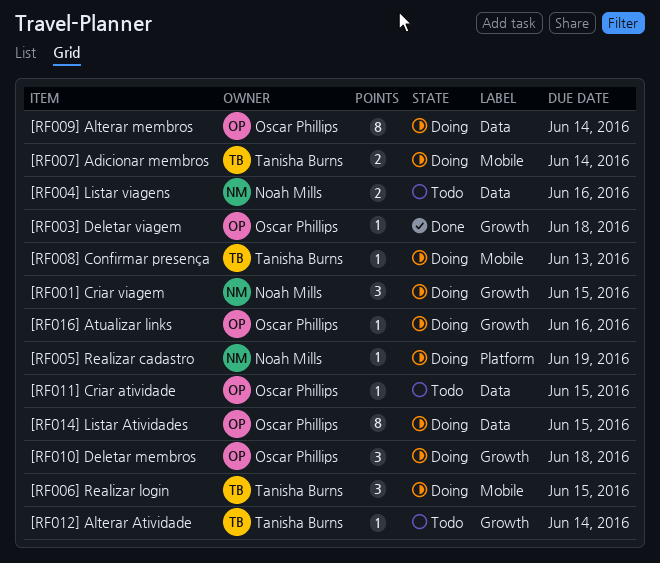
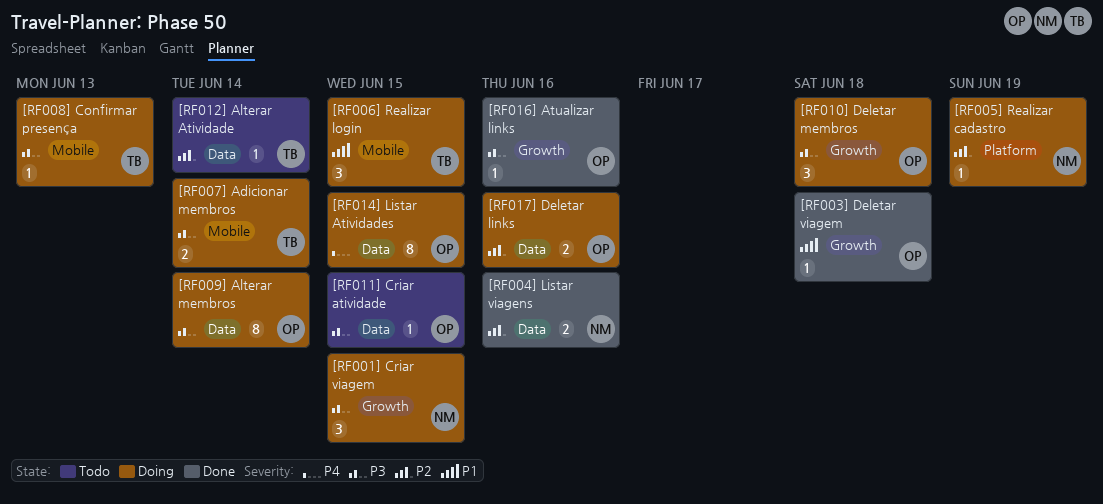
[RF004] Listar viagens, status: Todo -> Done
[RF012] Alterar Atividade, label: Growth -> Data
[RF016] Atualizar links, status: Doing -> Done
[RF017] Deletar links: none -> present

